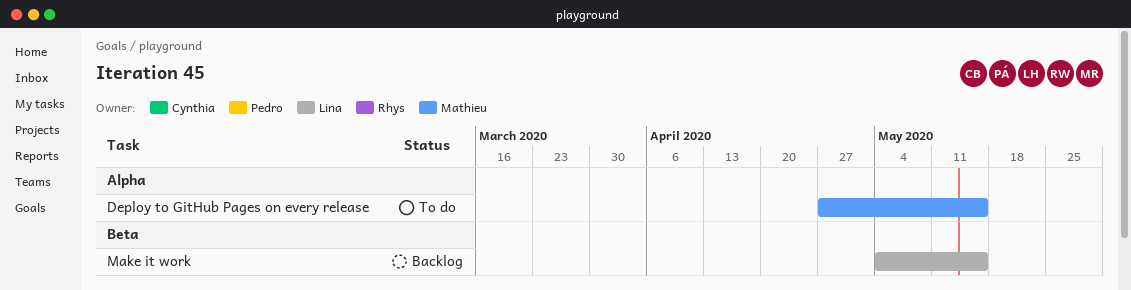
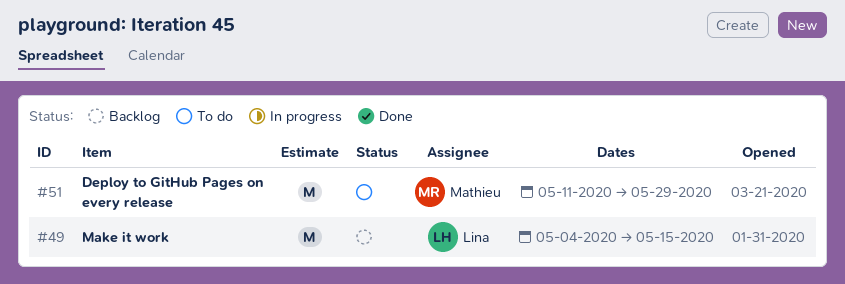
Deploy to GitHub Pages on every release, start: Apr 27 -> May 11
Deploy to GitHub Pages on every release, due: May 15 -> May 29

